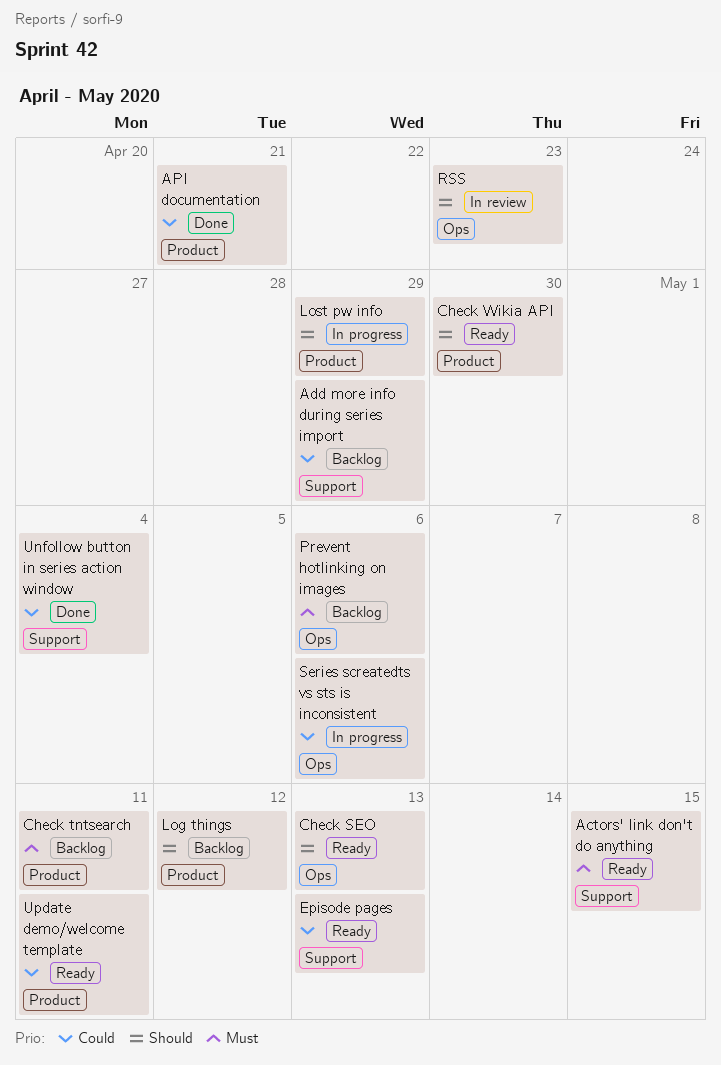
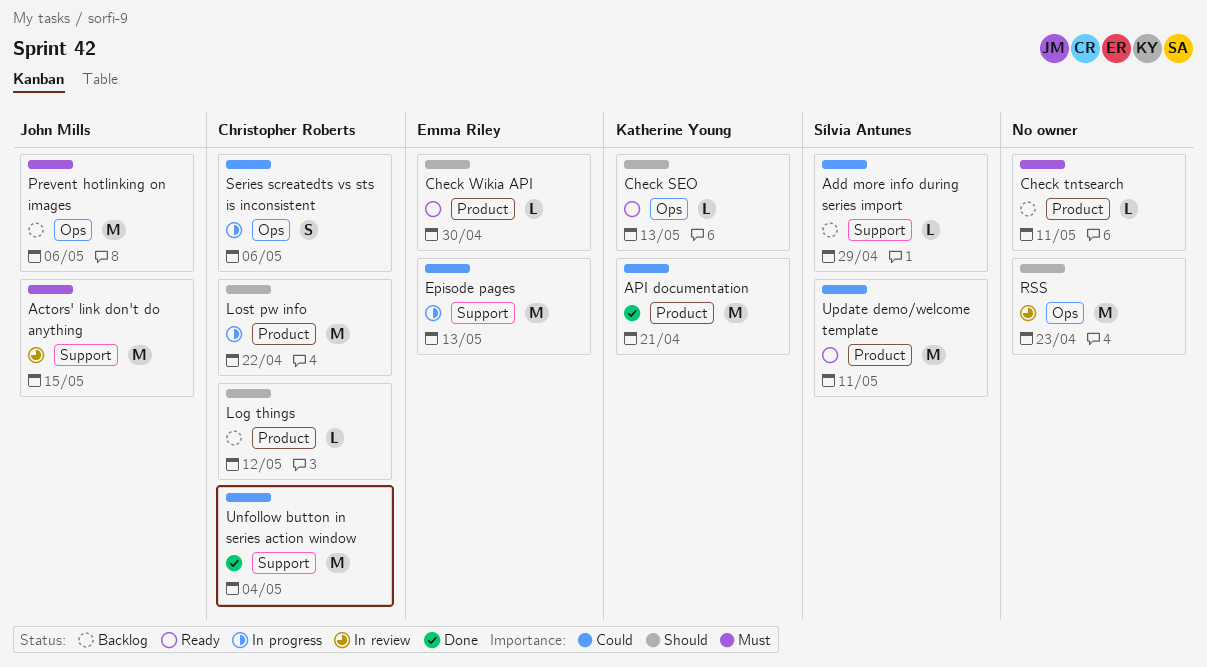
Actors' link don't do anything, status: Ready -> In review
Episode pages, status: Ready -> In progress
Lost pw info, due: Apr 29 -> Apr 22

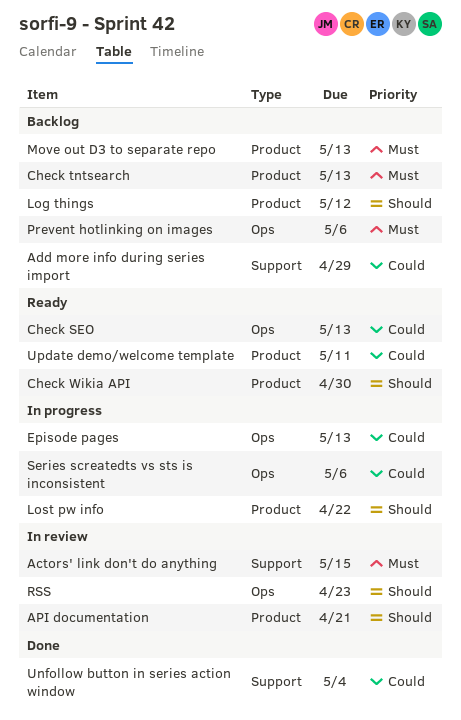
API documentation, status: Done -> In review
API documentation, priority: Could -> Should
Check SEO, priority: Should -> Could
Check tntsearch, due: May 11 -> May 13
Episode pages, label: Support -> Ops
Move out D3 to separate repo: none -> present

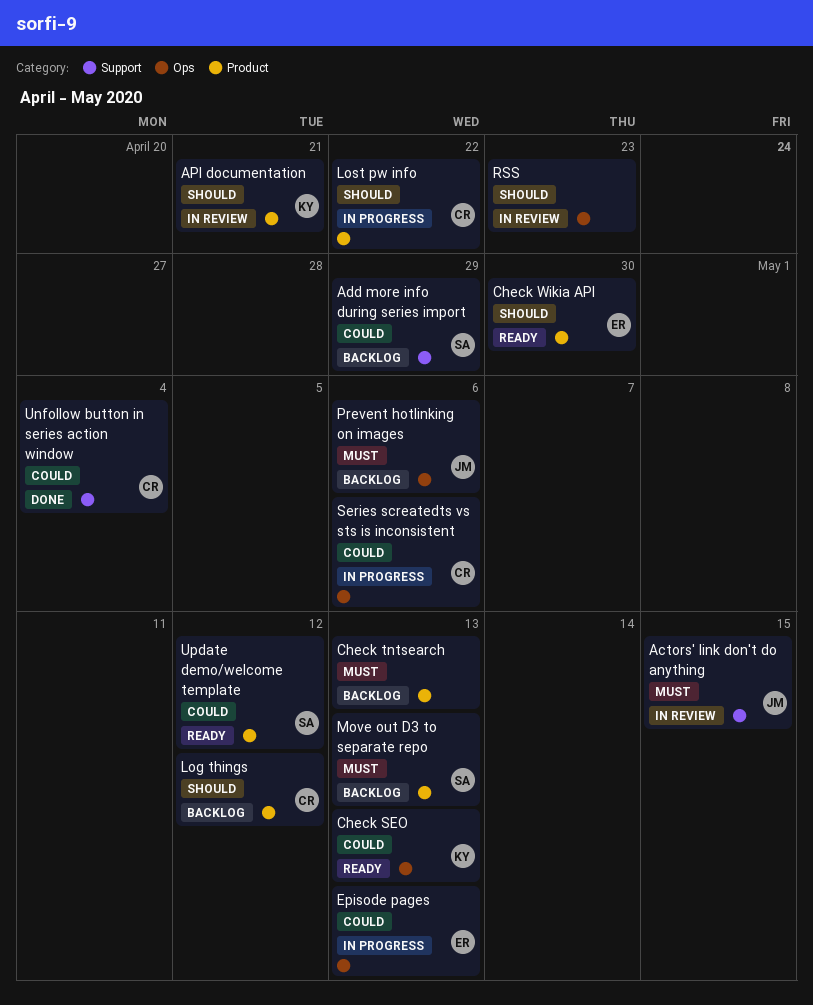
Update demo/welcome template, due: May 11 -> May 12

